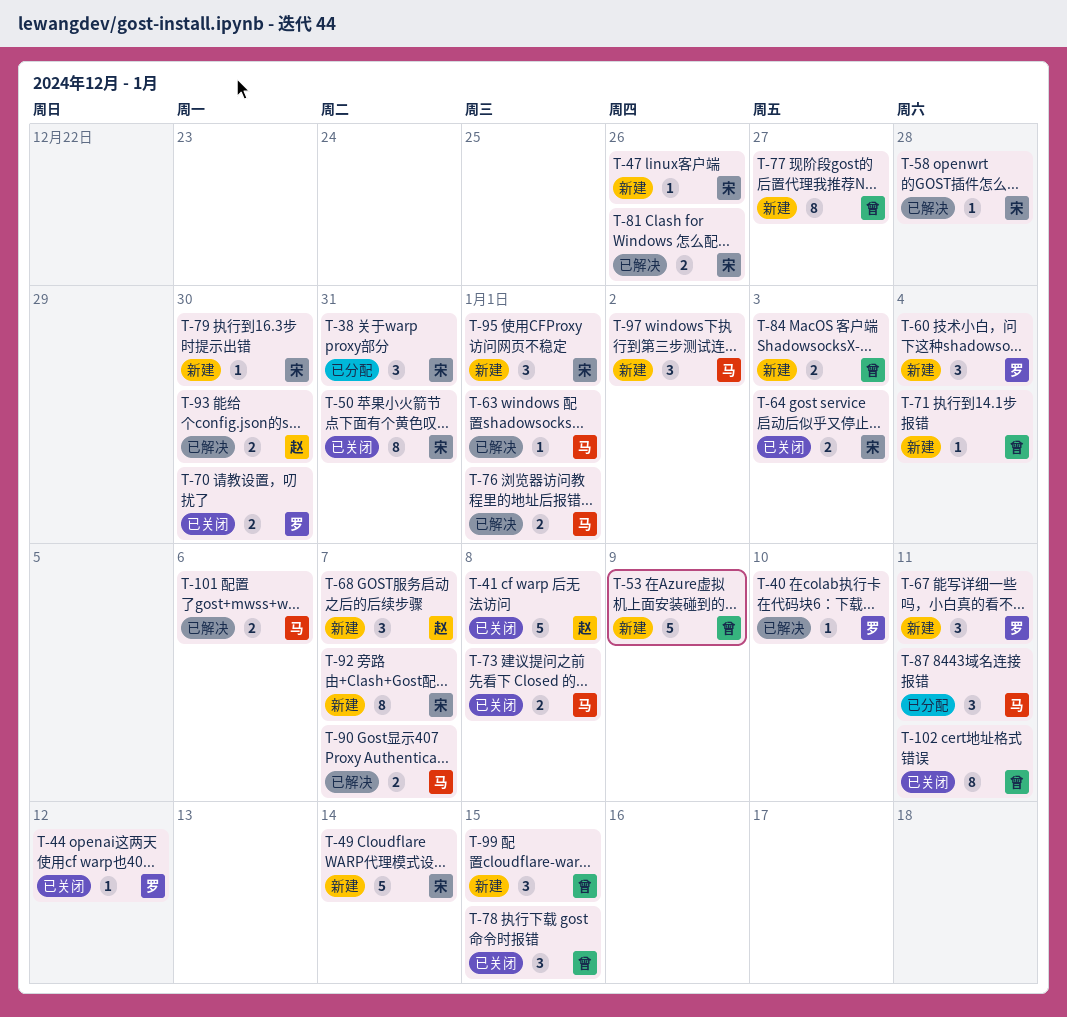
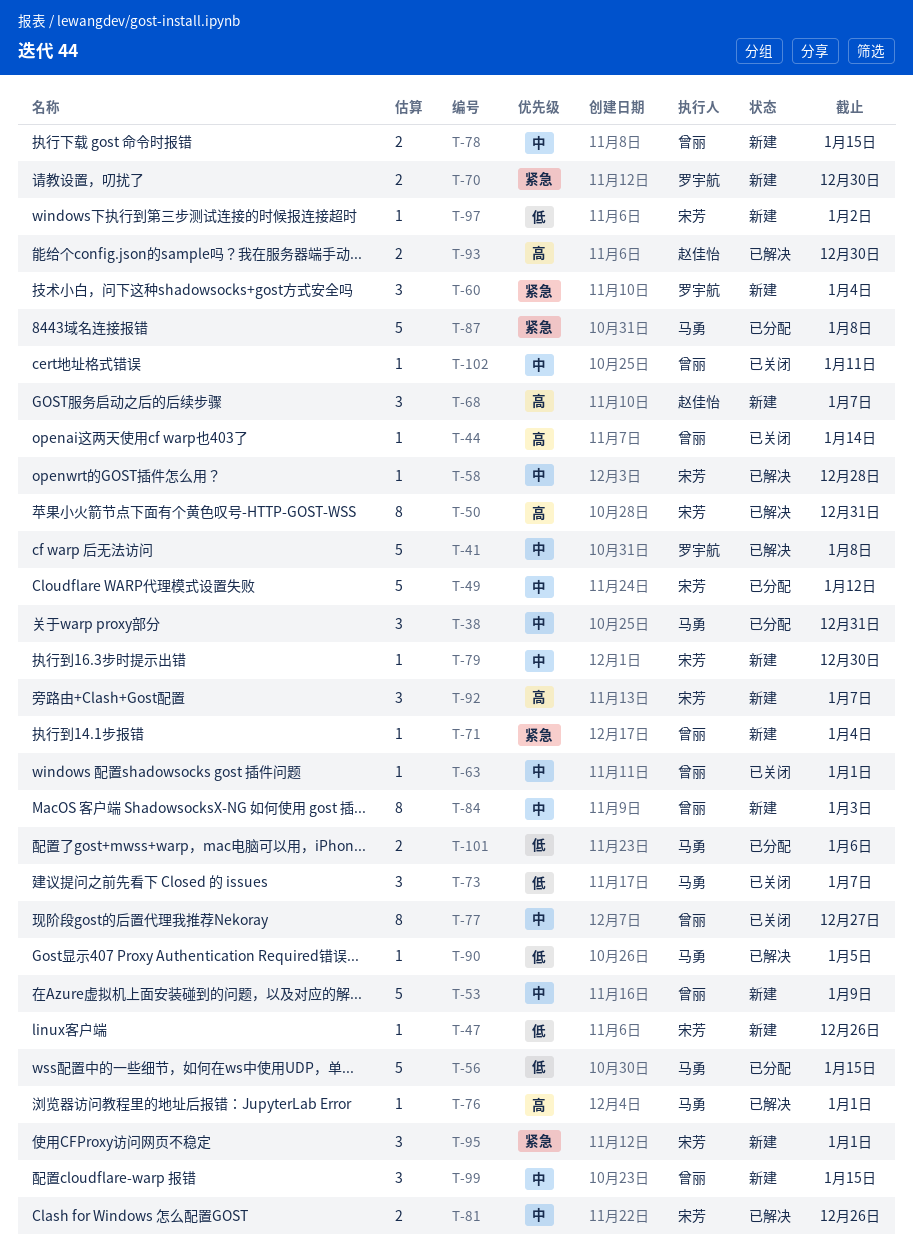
T-38, owner: 宋芳 -> 马勇
T-40: present -> none
T-41, status: 已关闭 -> 已解决
T-41, owner: 赵佳怡 -> 罗宇航
T-44, owner: 罗宇航 -> 曾丽
T-44, due: Jan 12 -> Jan 14
T-49, status: 新建 -> 已分配
T-49, due: Jan 14 -> Jan 12
T-50, status: 已关闭 -> 已解决
T-56: none -> present
T-63, status: 已解决 -> 已关闭
T-63, owner: 马勇 -> 曾丽
T-64: present -> none
T-67: present -> none
T-70, status: 已关闭 -> 新建
T-73, estimate: 2 -> 3
T-73, due: Jan 8 -> Jan 7
T-76, estimate: 2 -> 1
T-77, status: 新建 -> 已关闭
T-78, status: 已关闭 -> 新建
T-78, estimate: 3 -> 2
T-84, estimate: 2 -> 8
T-87, estimate: 3 -> 5
T-87, due: Jan 11 -> Jan 8
T-90, estimate: 2 -> 1
T-90, due: Jan 7 -> Jan 5
T-92, estimate: 8 -> 3
T-97, owner: 马勇 -> 宋芳
T-97, estimate: 3 -> 1
T-101, status: 已解决 -> 已分配
T-102, estimate: 8 -> 1

